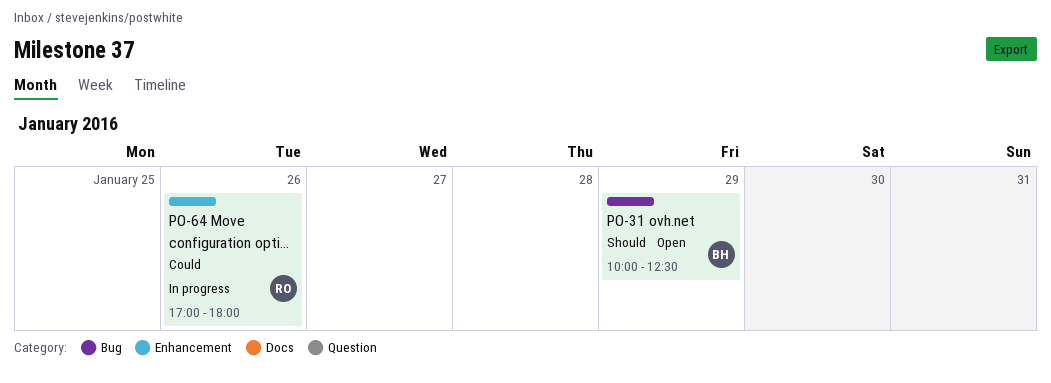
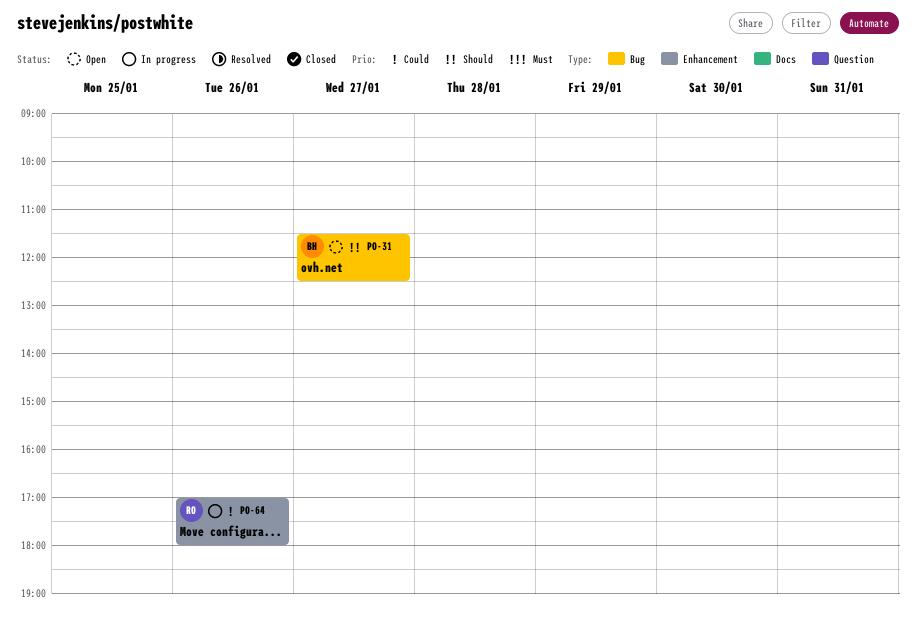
PO-31, day: Jan 29 -> Jan 27
PO-31, begins: 10:00 -> 11:30

